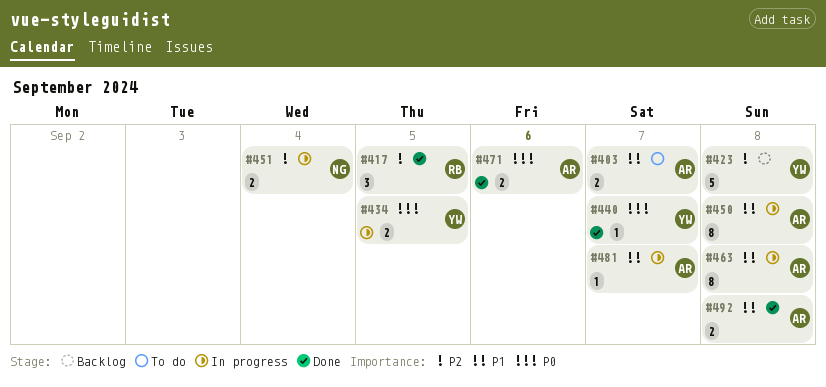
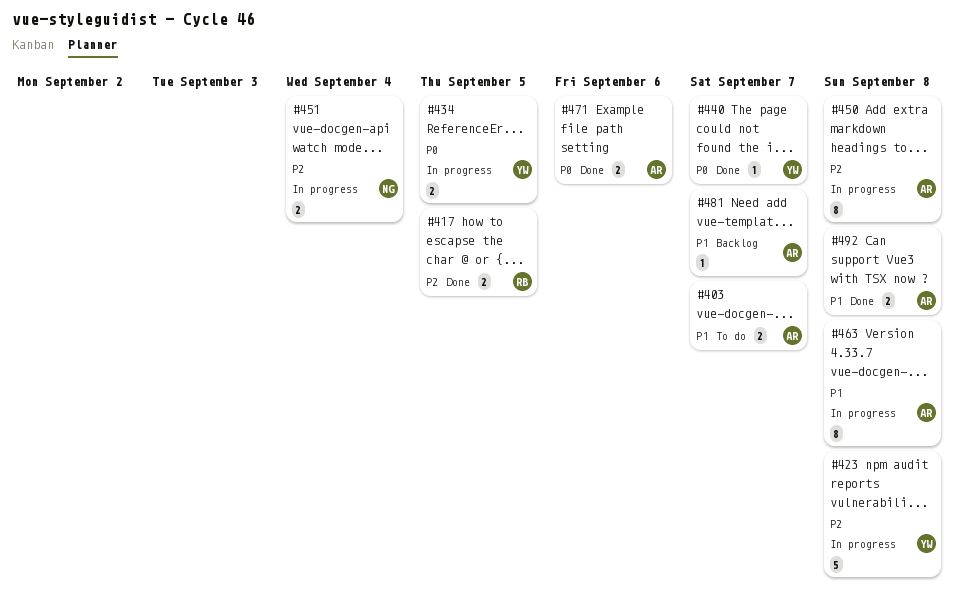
#417, estimate: 3 -> 2
#423, status: Backlog -> In progress
#450, priority: P1 -> P2
#481, status: In progress -> Backlog

